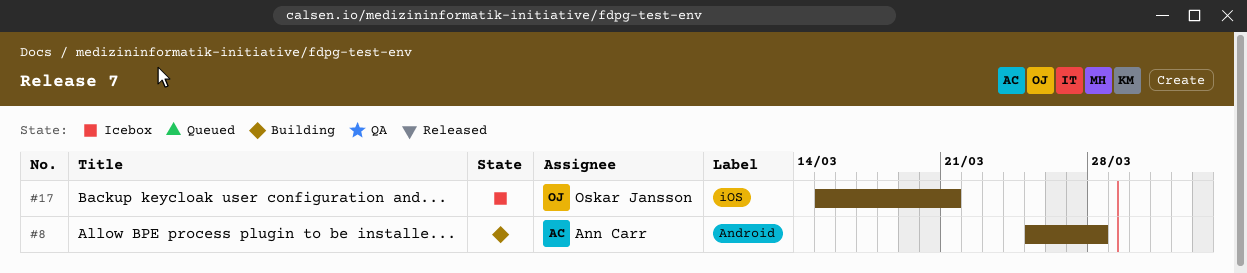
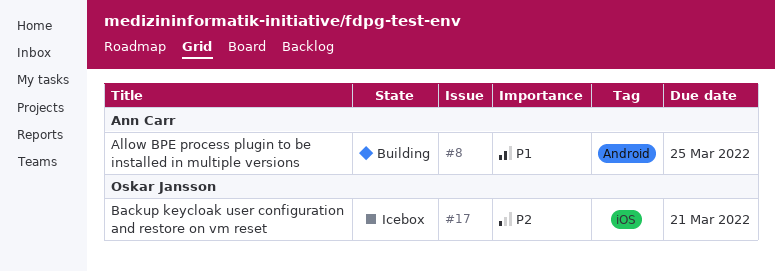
#8, due: Mar 28 -> Mar 25

